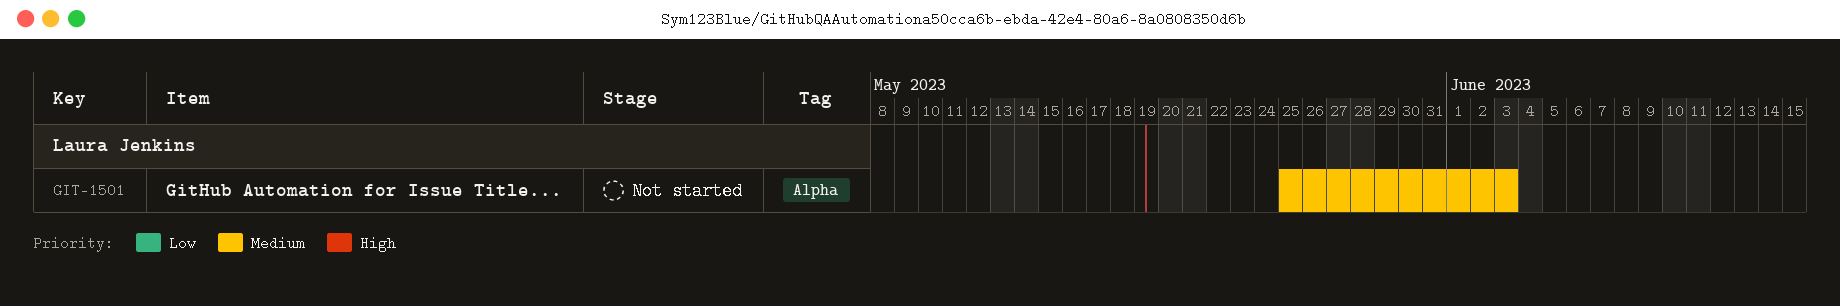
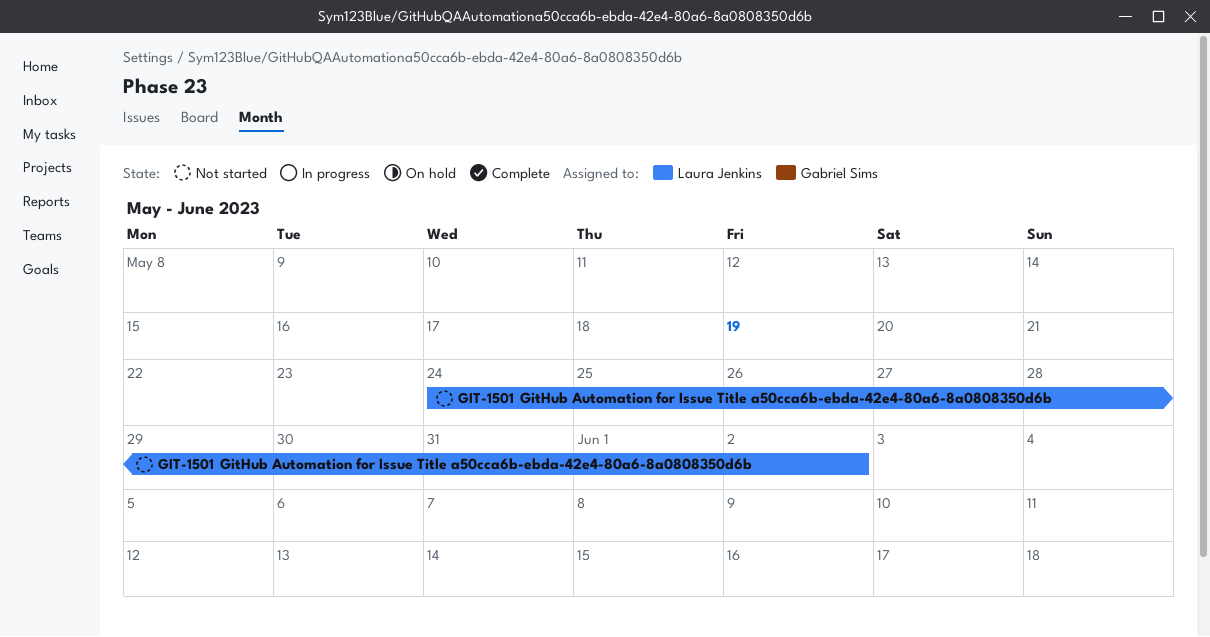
GIT-1501, start: May 25 -> May 24
GIT-1501, due: Jun 3 -> Jun 2

